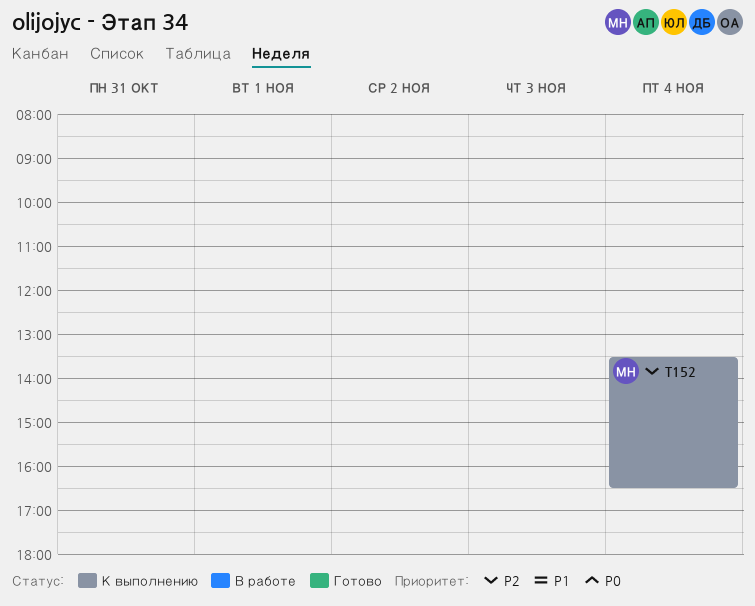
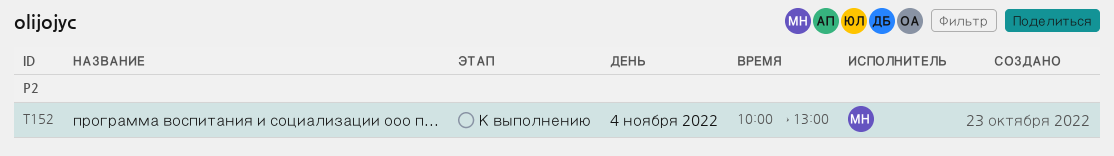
T152, begins: 13:30 -> 10:00
T152, ends: 16:30 -> 13:00

